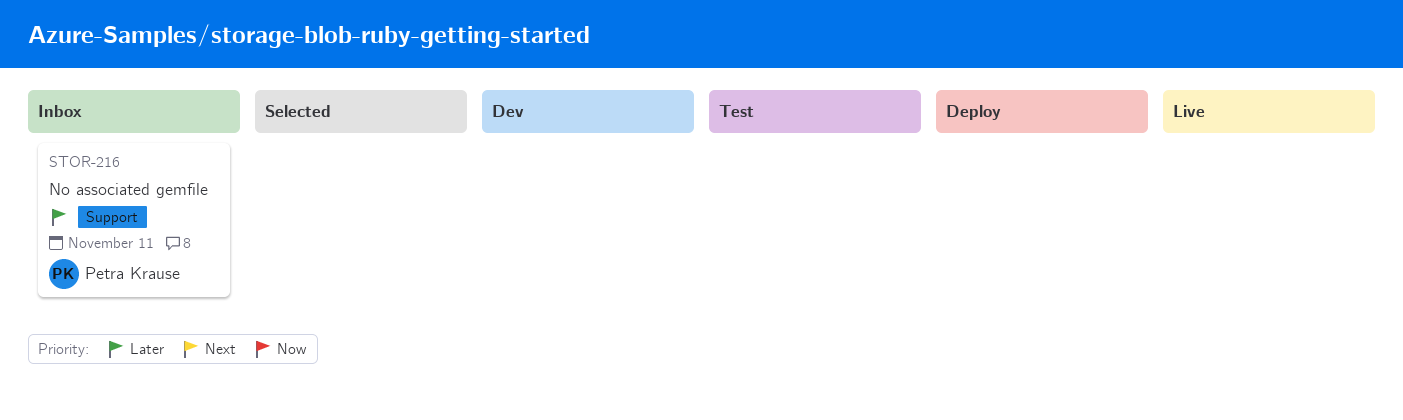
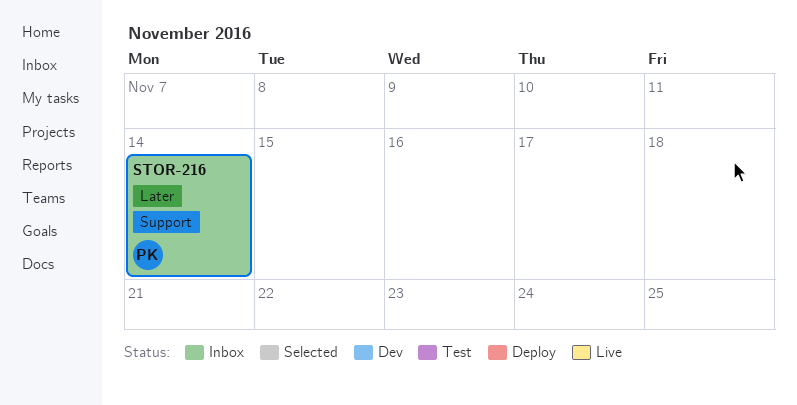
STOR-216, due: Nov 11 -> Nov 14

